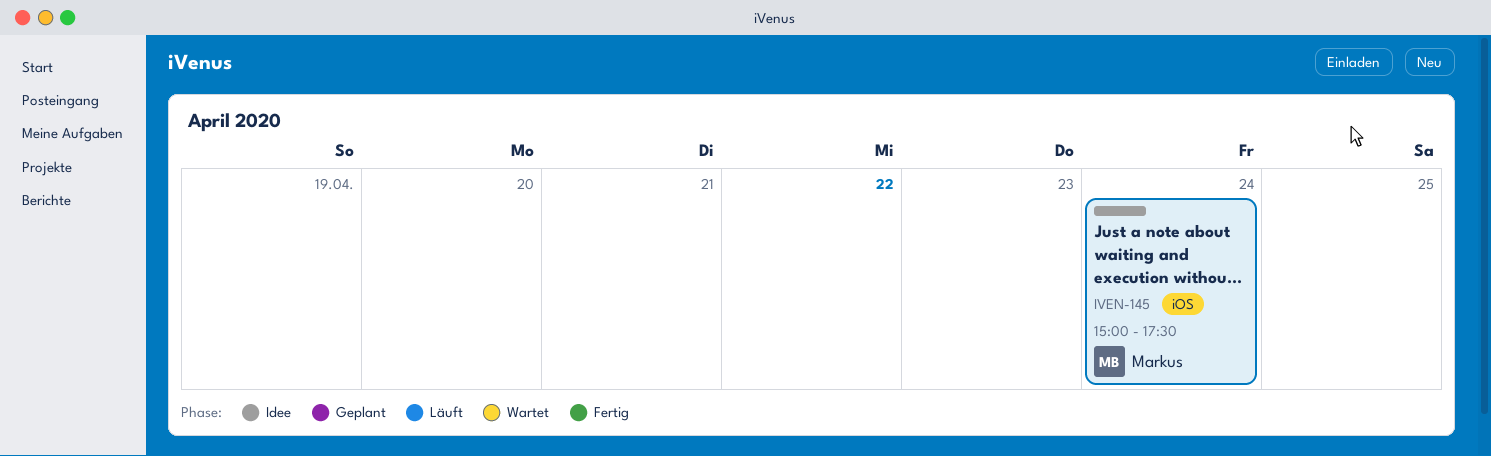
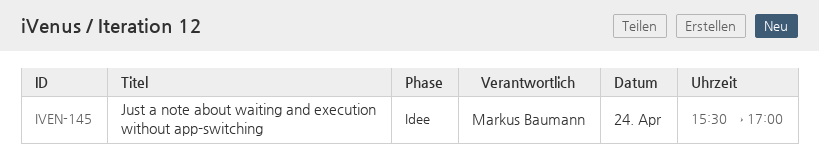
IVEN-145, begins: 15:00 -> 15:30
IVEN-145, ends: 17:30 -> 17:00

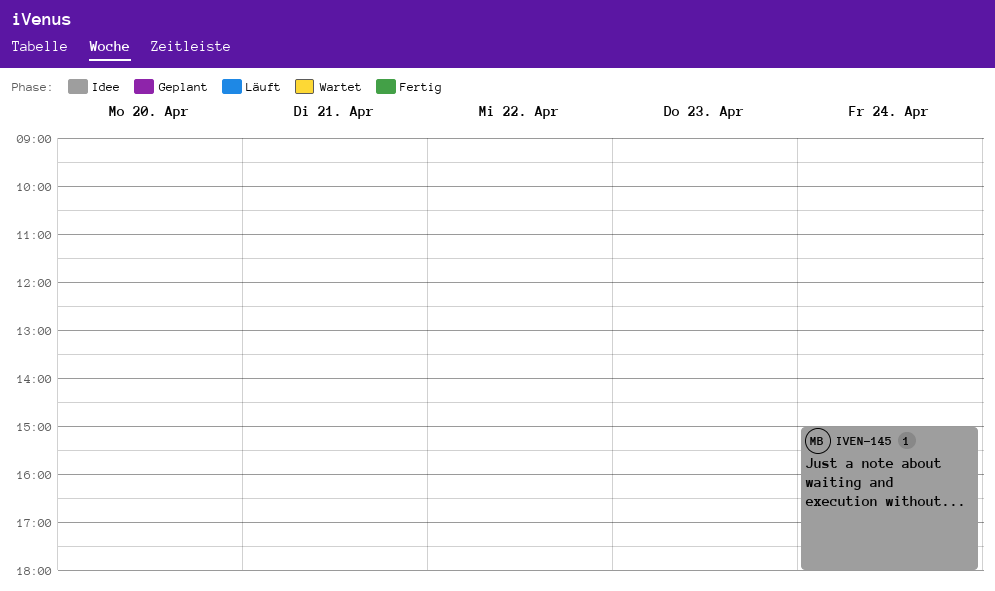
IVEN-145, begins: 15:30 -> 15:00
IVEN-145, ends: 17:00 -> 18:00

